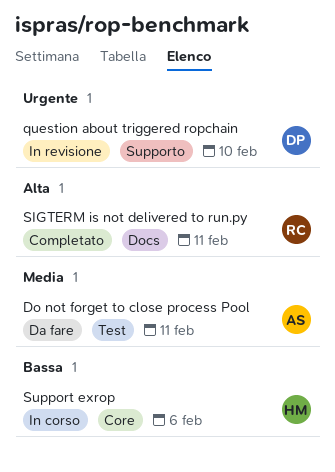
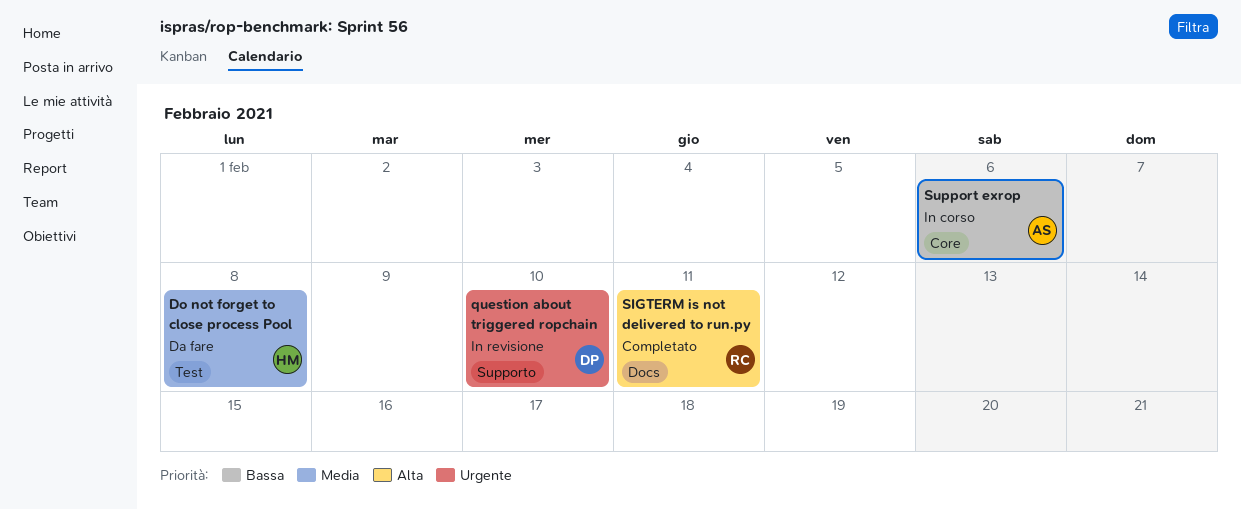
Do not forget to close process Pool, owner: AS -> HM
Do not forget to close process Pool, due: Feb 11 -> Feb 8
Support exrop, owner: HM -> AS

